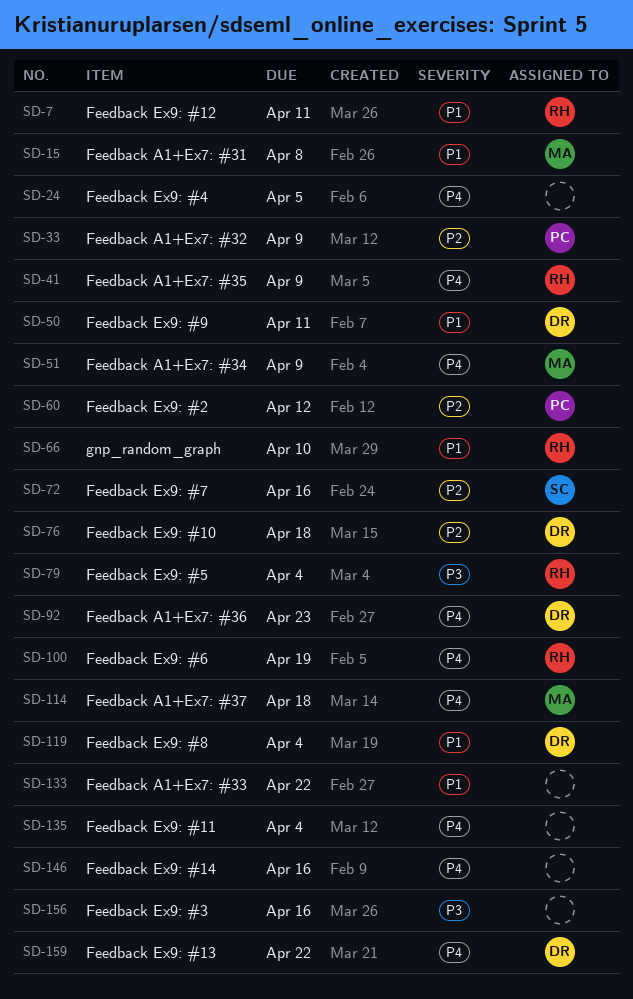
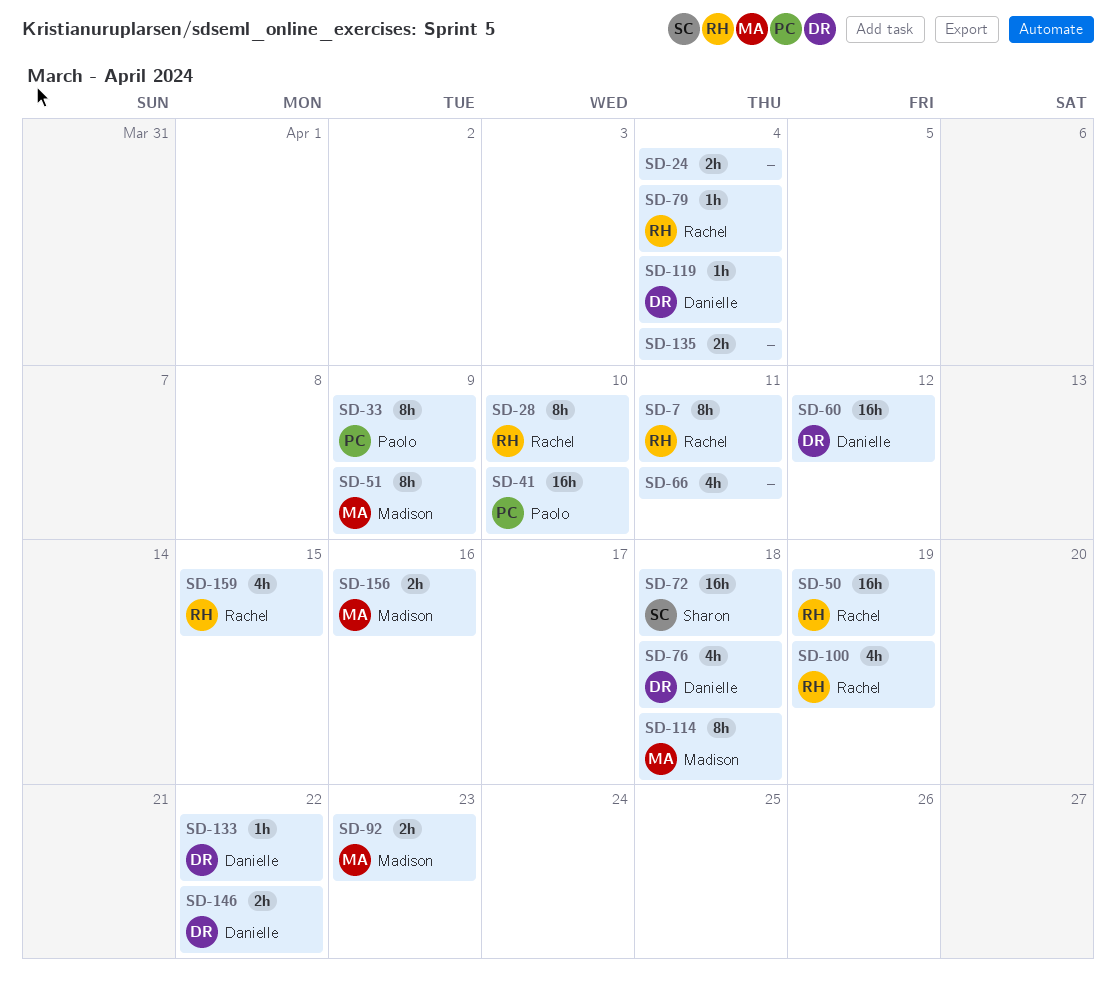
SD-15: present -> none
SD-24, due: Apr 5 -> Apr 4
SD-28: none -> present
SD-41, owner: Rachel -> Paolo
SD-41, due: Apr 9 -> Apr 10
SD-50, owner: Danielle -> Rachel
SD-50, due: Apr 11 -> Apr 19
SD-60, owner: Paolo -> Danielle
SD-66, owner: Rachel -> none
SD-66, due: Apr 10 -> Apr 11
SD-72, due: Apr 16 -> Apr 18
SD-92, owner: Danielle -> Madison
SD-133, owner: none -> Danielle
SD-146, owner: none -> Danielle
SD-146, due: Apr 16 -> Apr 22
SD-156, owner: none -> Madison
SD-159, owner: Danielle -> Rachel
SD-159, due: Apr 22 -> Apr 15

